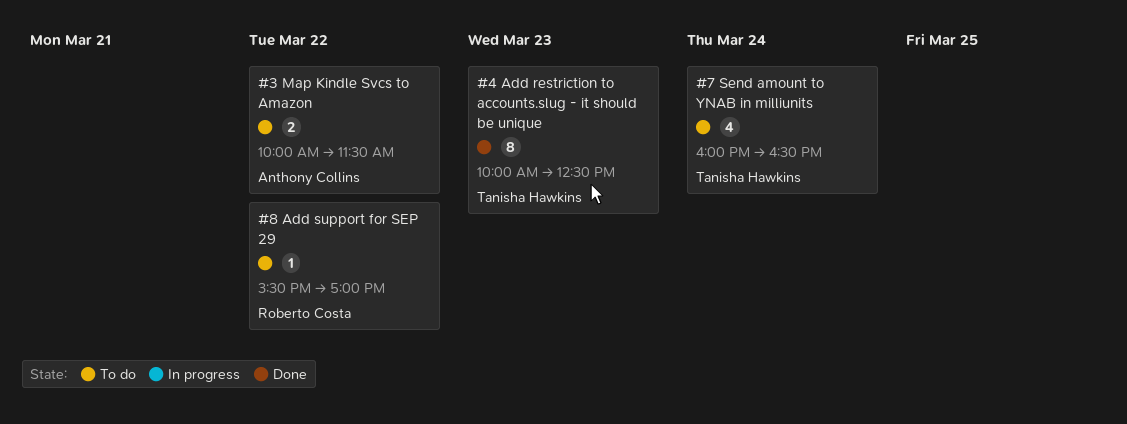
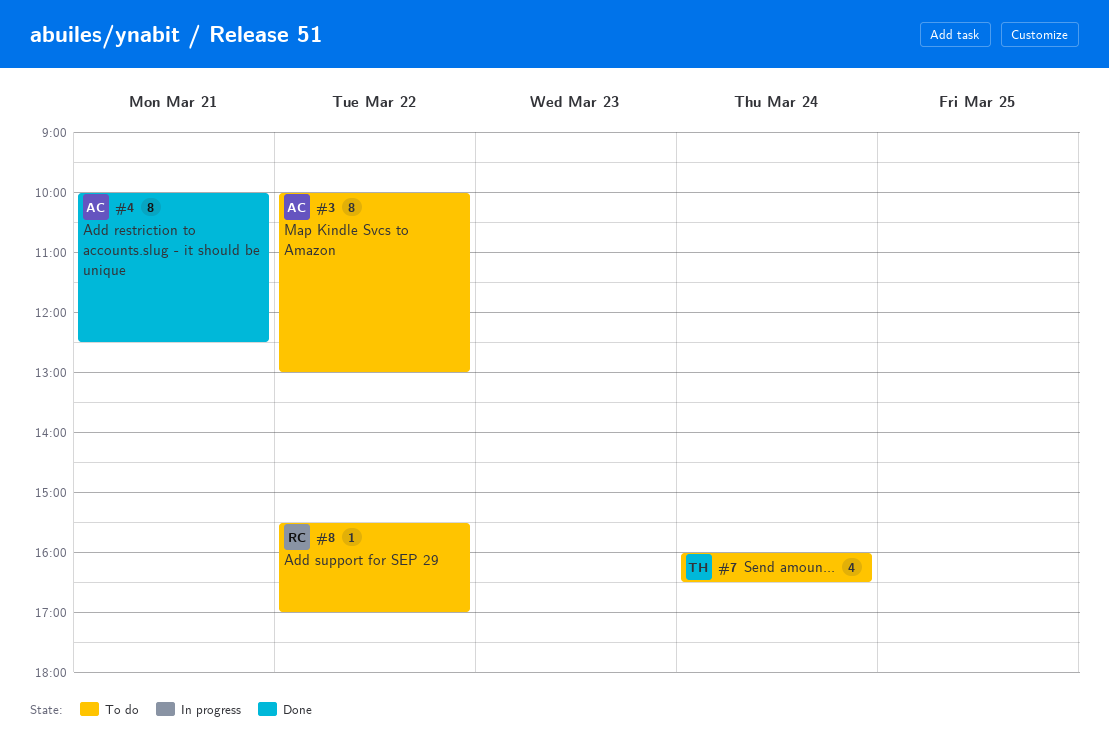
#3, estimate: 2 -> 8
#3, ends: 11:30 -> 13:00
#4, owner: Tanisha Hawkins -> Anthony Collins
#4, day: Mar 23 -> Mar 21

